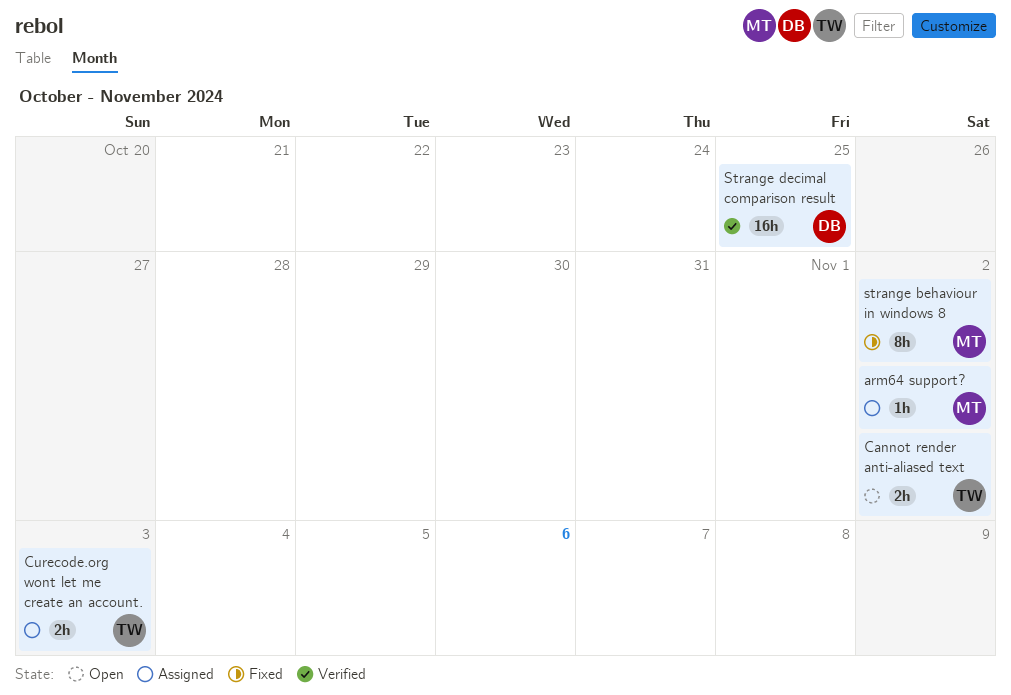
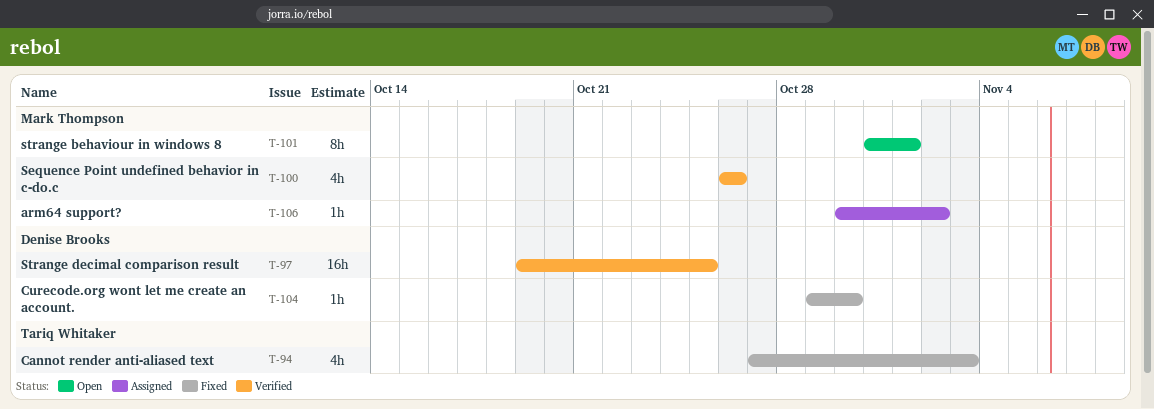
Cannot render anti-aliased text, status: Open -> Fixed
Cannot render anti-aliased text, estimate: 2h -> 4h
Cannot render anti-aliased text, due: Nov 2 -> Nov 3
Curecode.org wont let me create an account., status: Assigned -> Fixed
Curecode.org wont let me create an account., owner: Tariq Whitaker -> Denise Brooks
Curecode.org wont let me create an account., estimate: 2h -> 1h
Curecode.org wont let me create an account., due: Nov 3 -> Oct 30
Sequence Point undefined behavior in c-do.c: none -> present
strange behaviour in windows 8, status: Fixed -> Open
strange behaviour in windows 8, due: Nov 2 -> Nov 1

